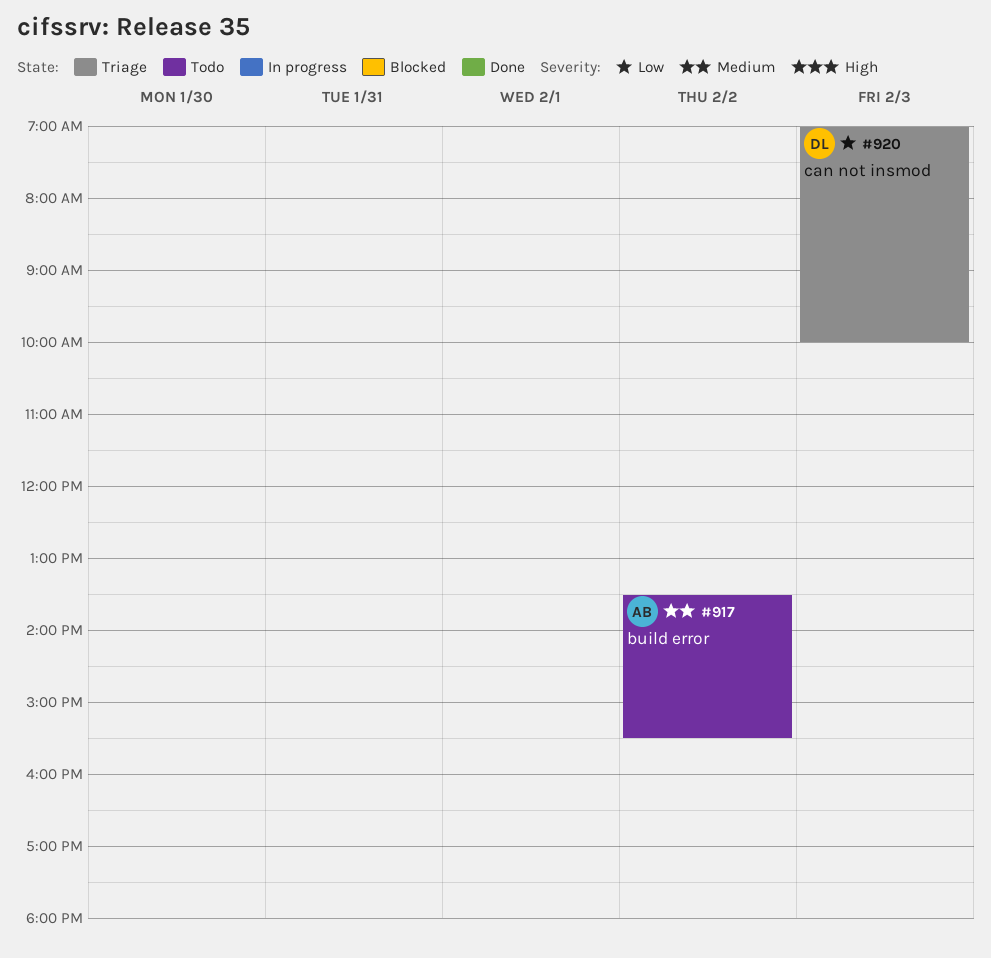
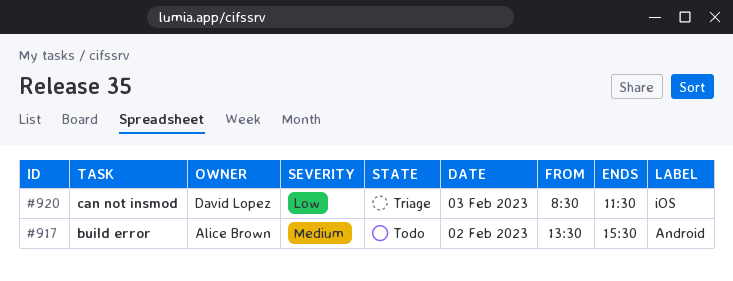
#920, begins: 07:00 -> 08:30
#920, ends: 10:00 -> 11:30

